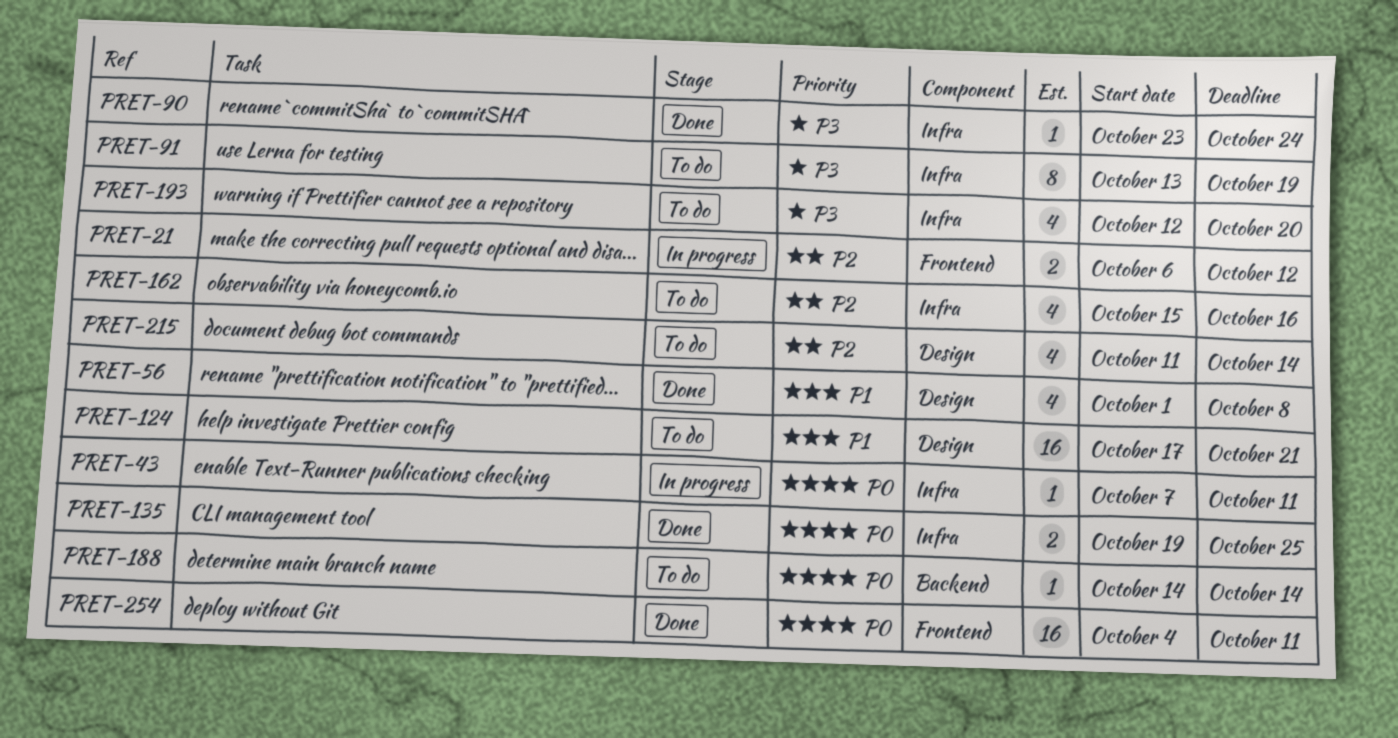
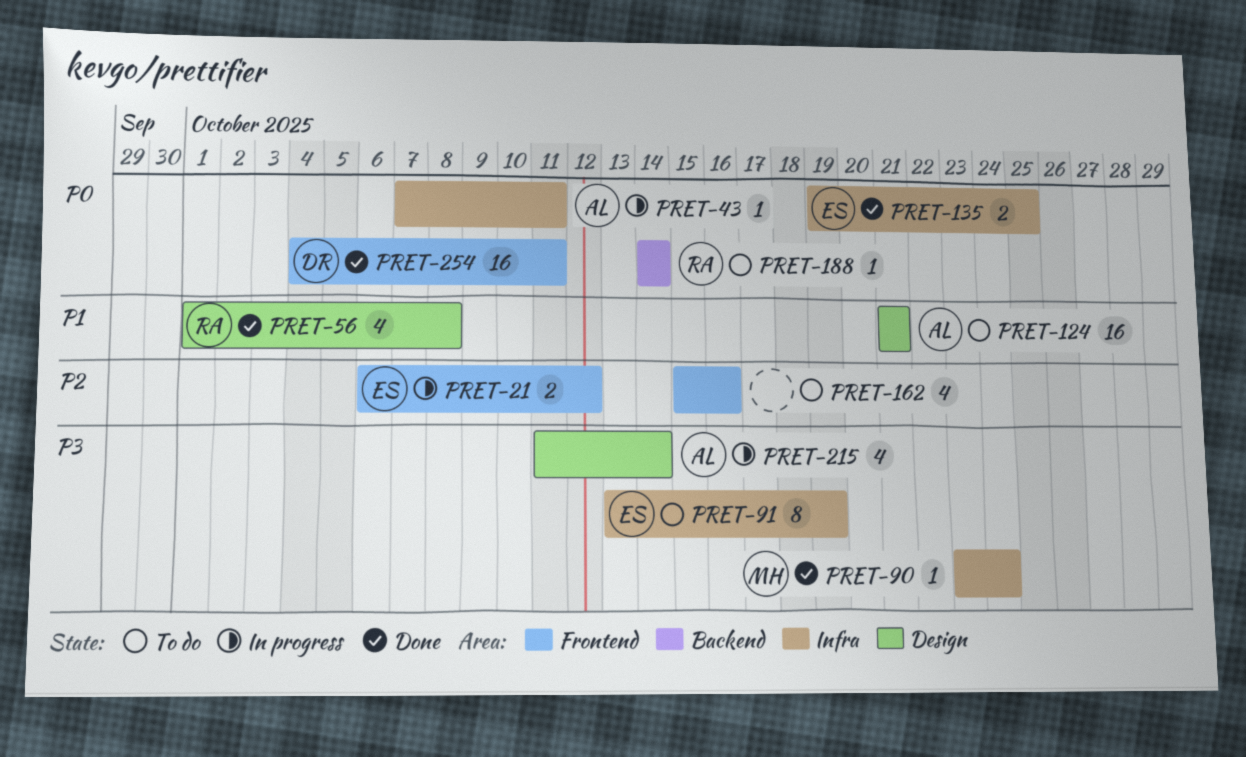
PRET-124, start: Oct 17 -> Oct 21
PRET-162, label: Infra -> Frontend
PRET-193: present -> none
PRET-215, status: To do -> In progress
PRET-215, priority: P2 -> P3

